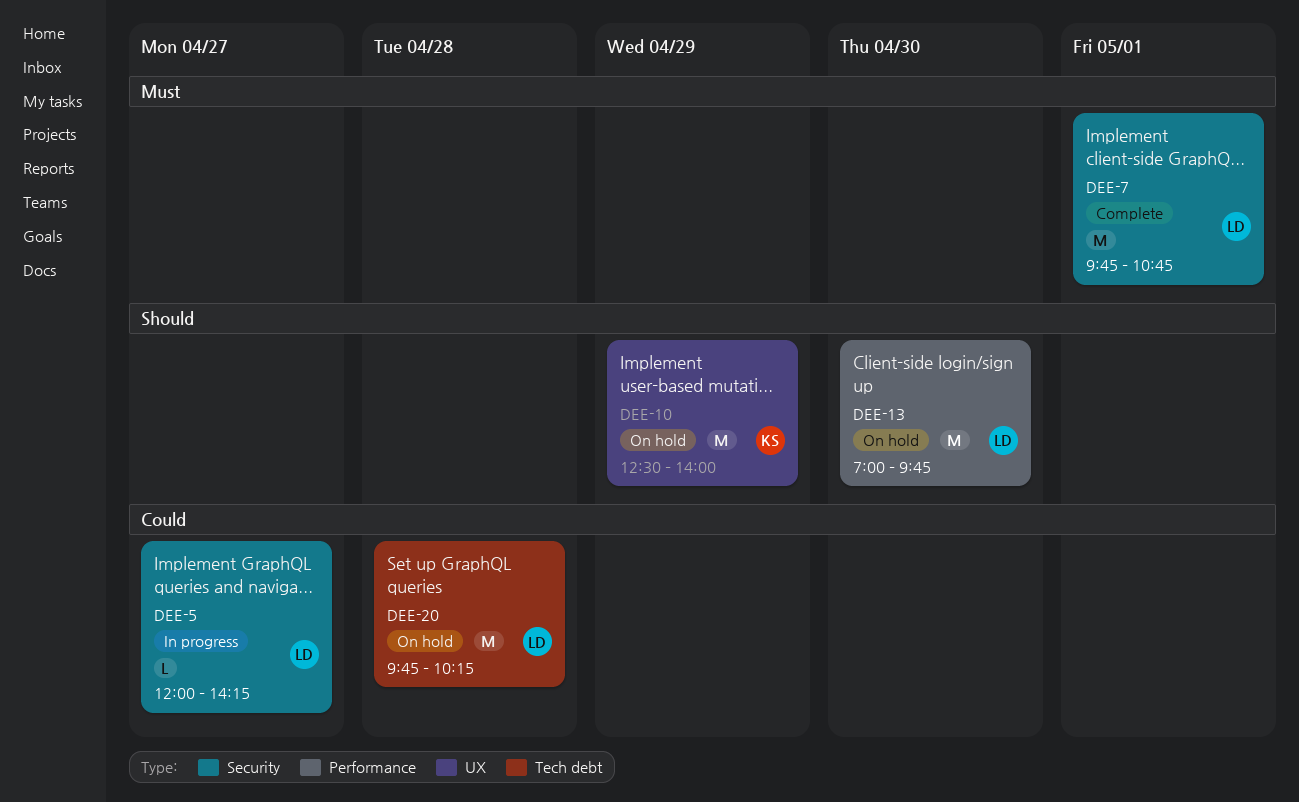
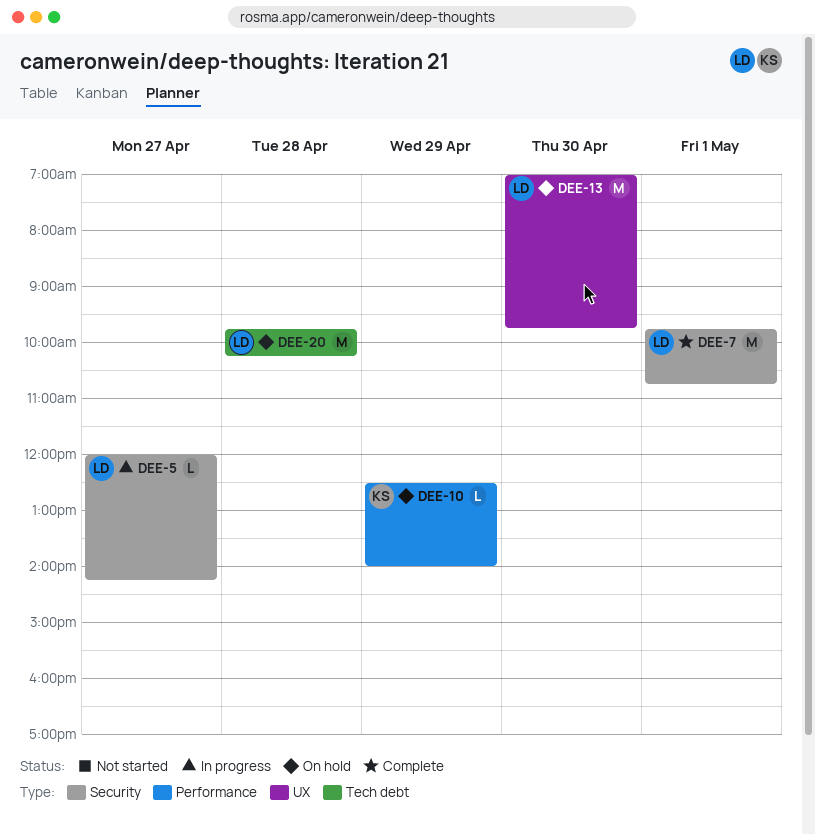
DEE-10, label: UX -> Performance
DEE-10, estimate: M -> L
DEE-13, label: Performance -> UX

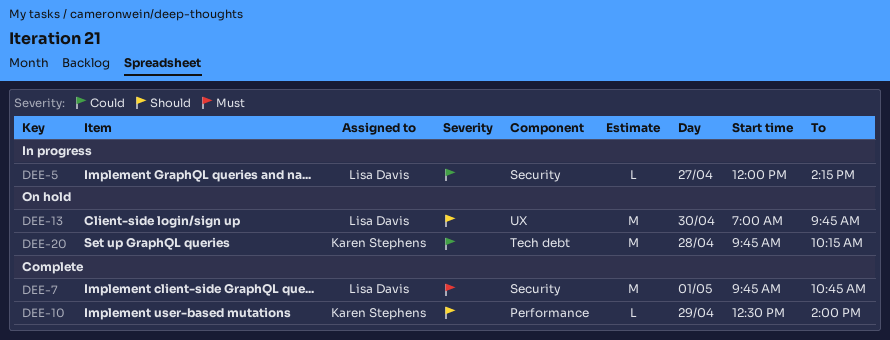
DEE-10, status: On hold -> Complete
DEE-20, owner: Lisa Davis -> Karen Stephens

